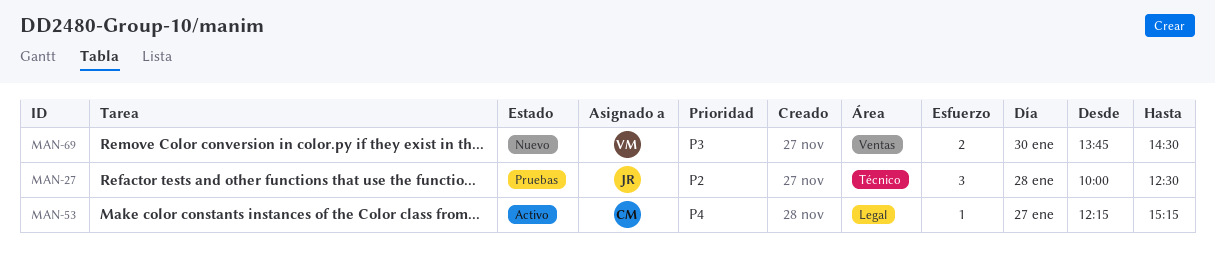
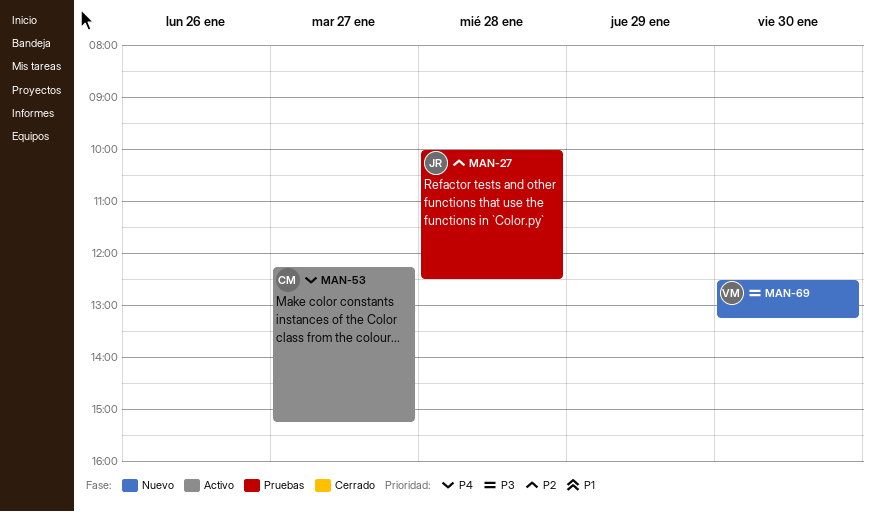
MAN-69, begins: 13:45 -> 12:30
MAN-69, ends: 14:30 -> 13:15

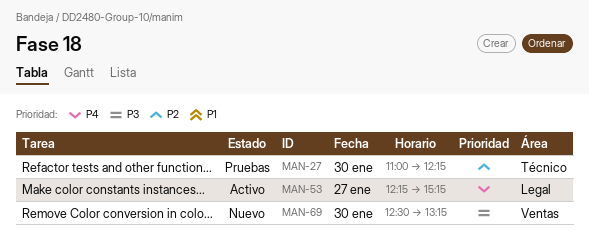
MAN-27, day: Jan 28 -> Jan 30
MAN-27, begins: 10:00 -> 11:00
MAN-27, ends: 12:30 -> 12:15

